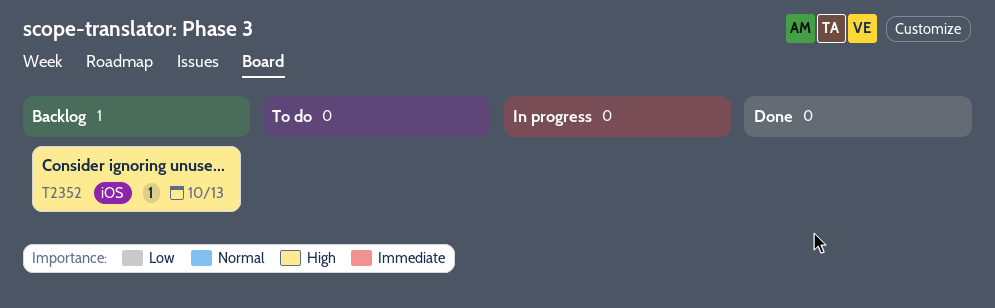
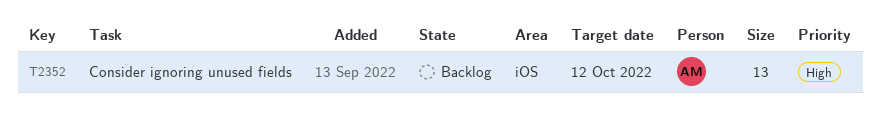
T2352, estimate: 1 -> 13
T2352, due: Oct 13 -> Oct 12

